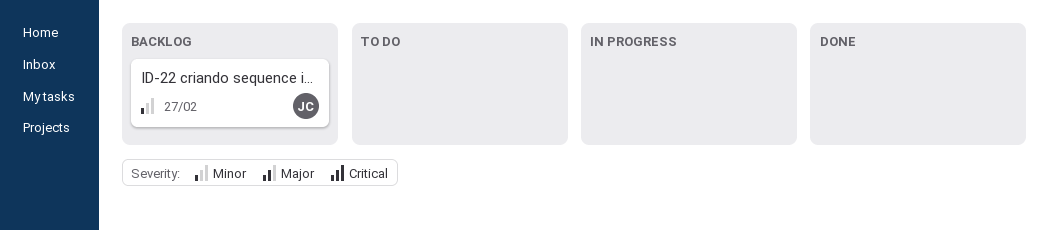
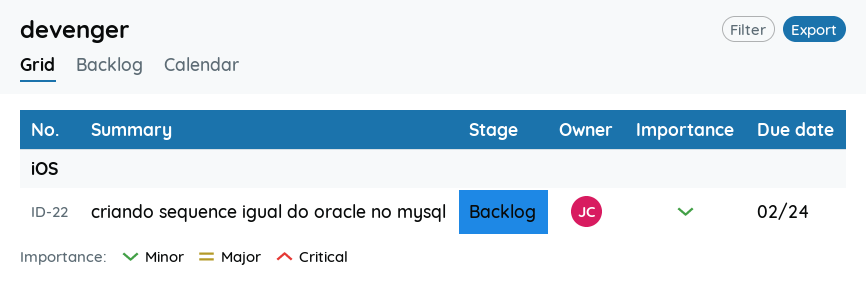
ID-22, due: Feb 27 -> Feb 24

